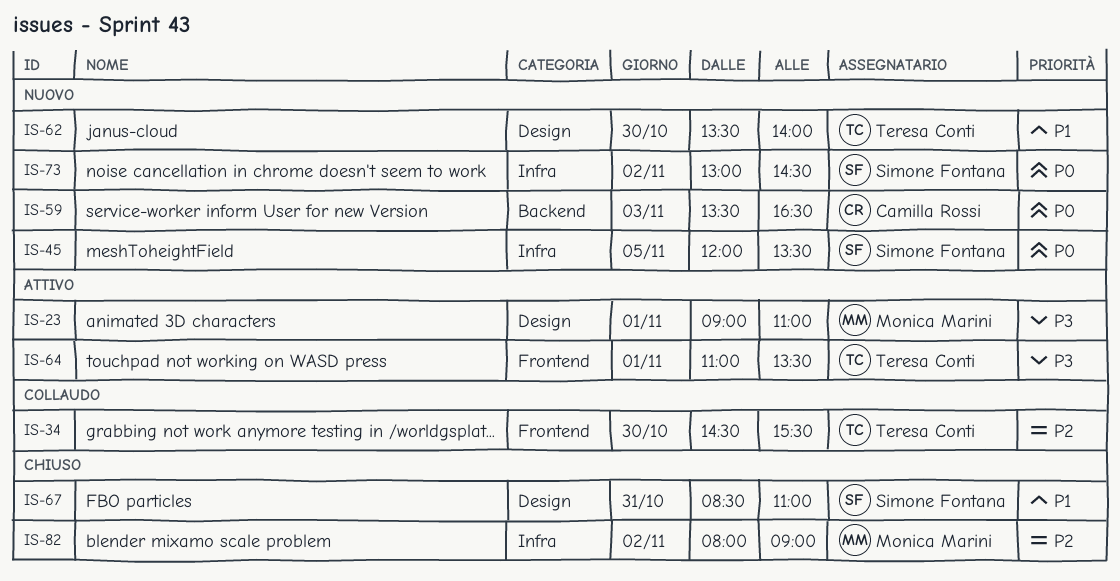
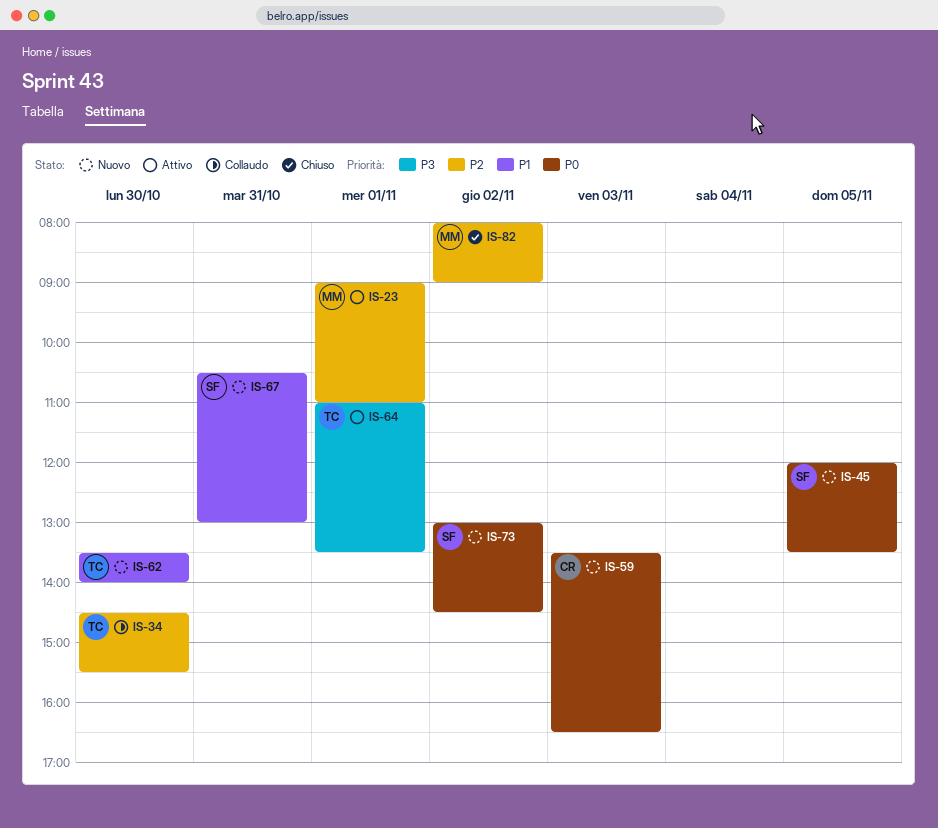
IS-23, priority: P3 -> P2
IS-67, status: Chiuso -> Nuovo
IS-67, begins: 08:30 -> 10:30
IS-67, ends: 11:00 -> 13:00

